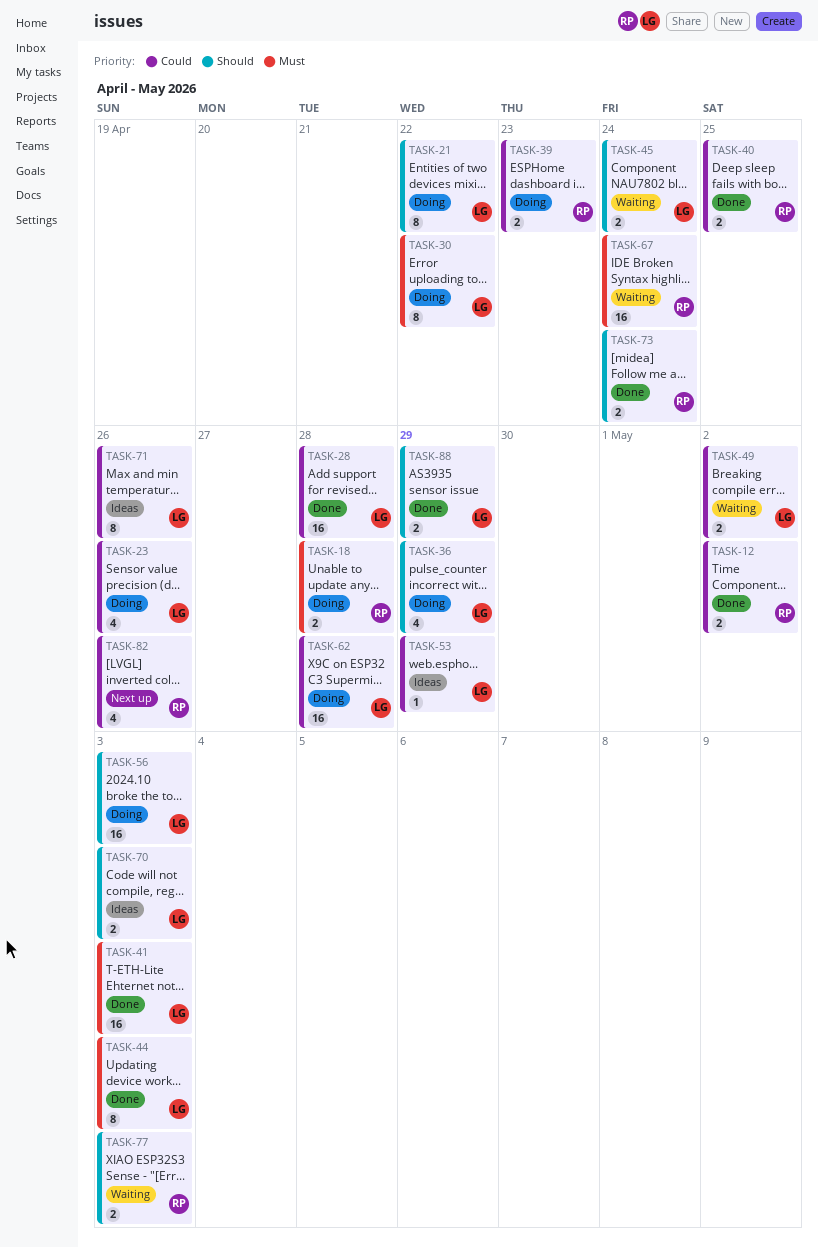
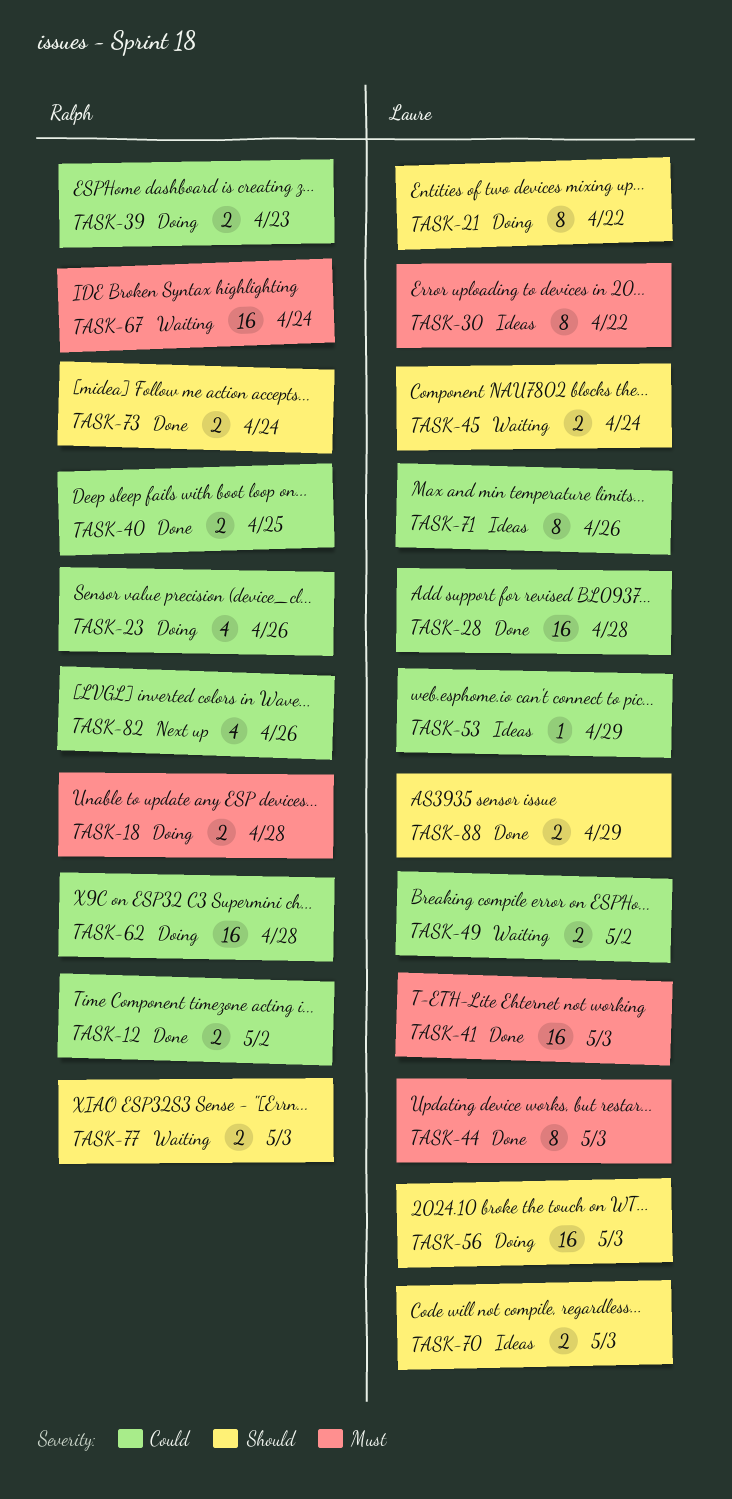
TASK-23, owner: Laure -> Ralph
TASK-30, status: Doing -> Ideas
TASK-36: present -> none
TASK-62, owner: Laure -> Ralph

